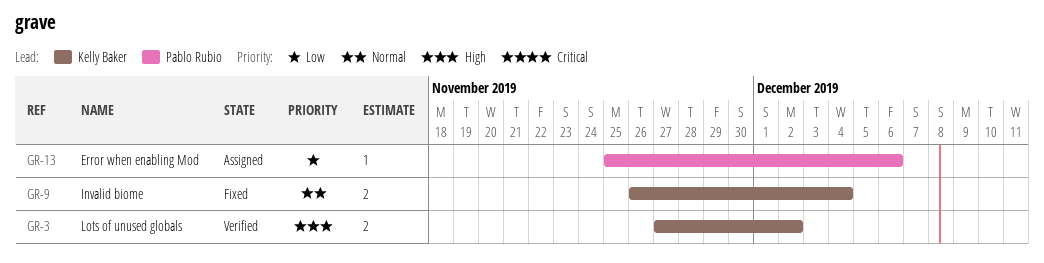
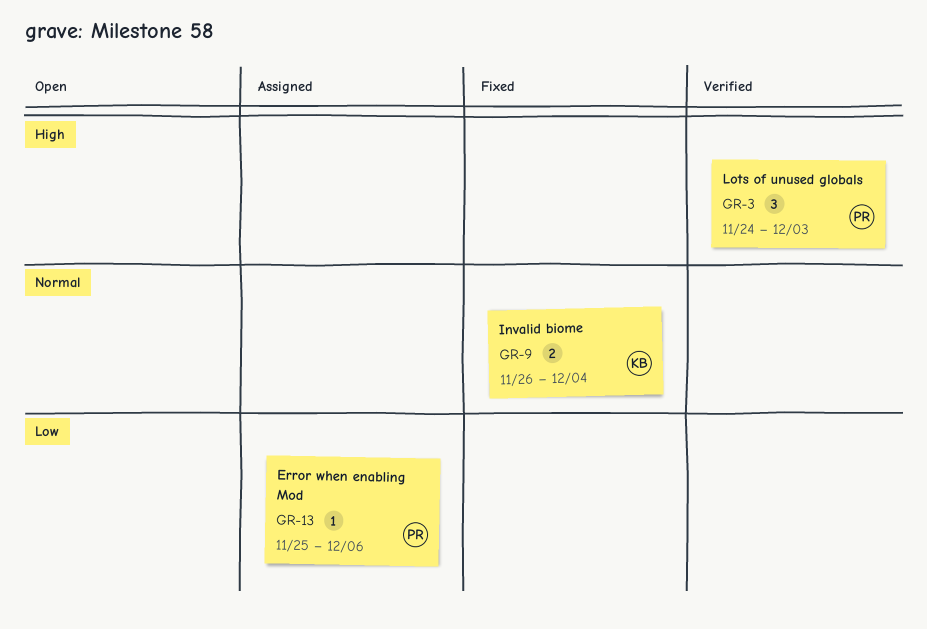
GR-3, owner: Kelly Baker -> Pablo Rubio
GR-3, estimate: 2 -> 3
GR-3, start: Nov 27 -> Nov 24
GR-3, due: Dec 2 -> Dec 3

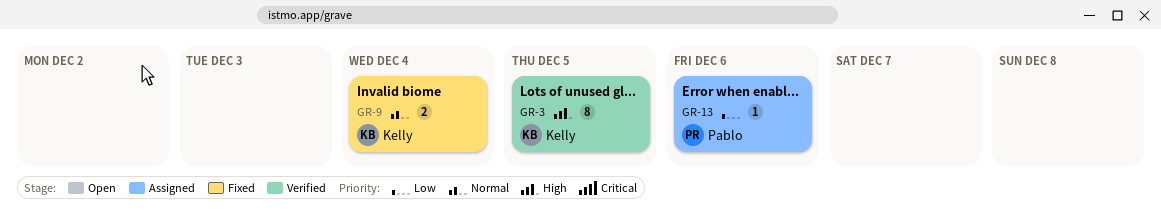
GR-3, owner: Pablo -> Kelly
GR-3, estimate: 3 -> 8
GR-3, due: Dec 3 -> Dec 5

